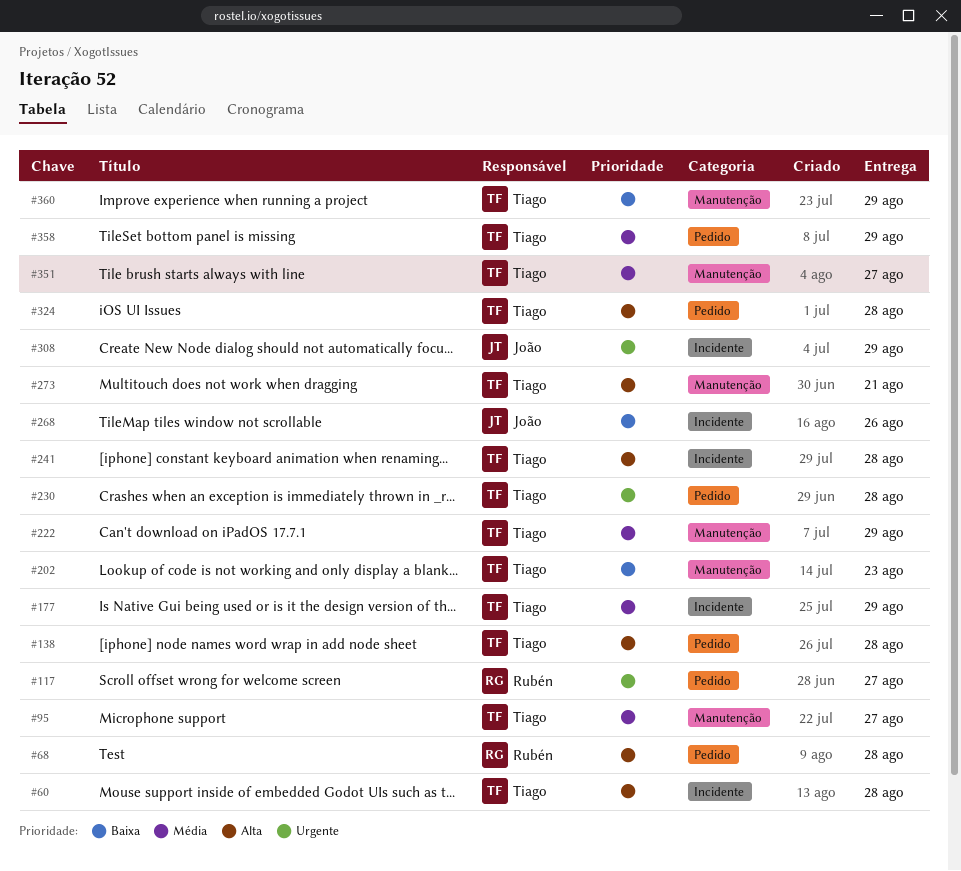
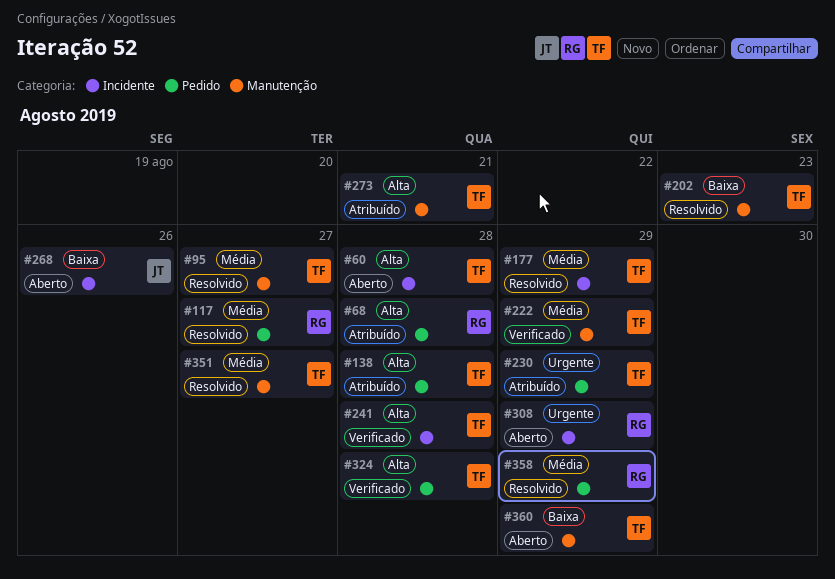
#117, priority: Urgente -> Média
#230, due: Aug 28 -> Aug 29
#308, owner: João -> Rubén
#358, owner: Tiago -> Rubén

